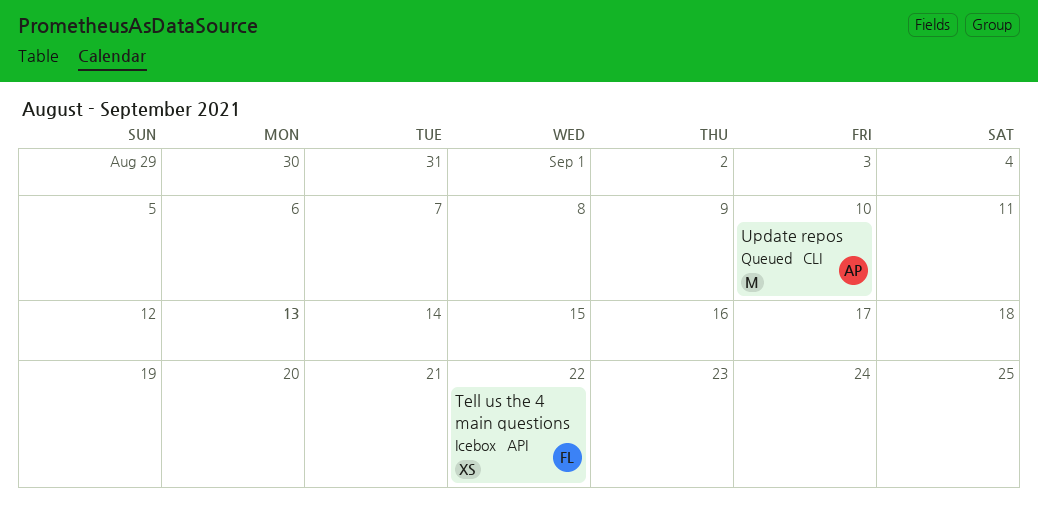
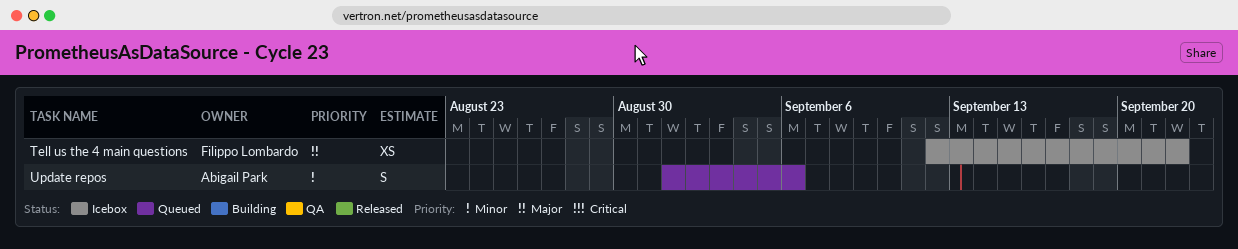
Update repos, estimate: M -> S
Update repos, due: Sep 10 -> Sep 6

